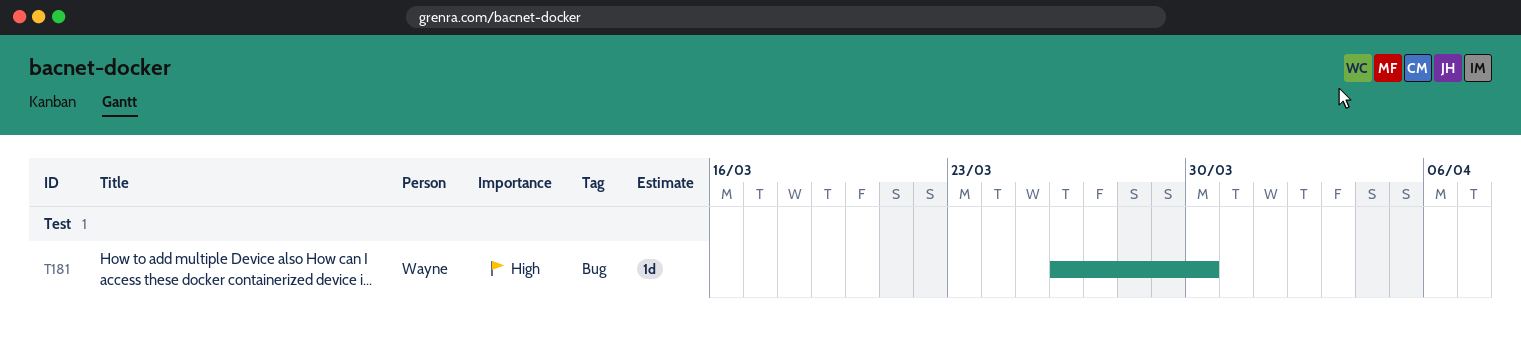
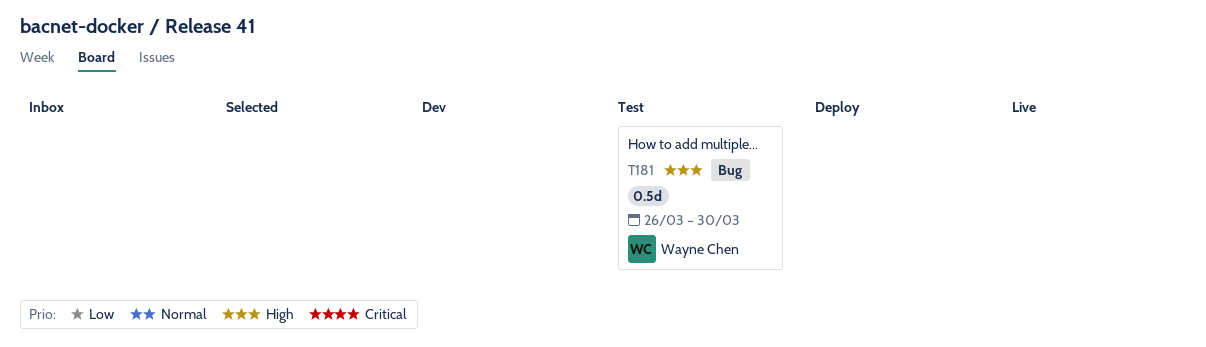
T181, estimate: 1d -> 0.5d

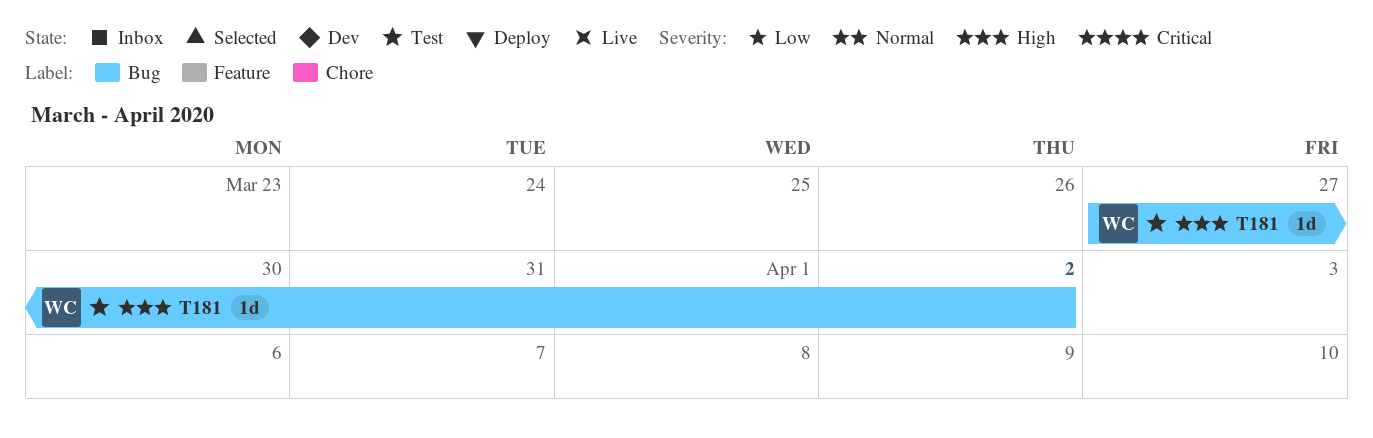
T181, estimate: 0.5d -> 1d
T181, start: Mar 26 -> Mar 27
T181, due: Mar 30 -> Apr 2

